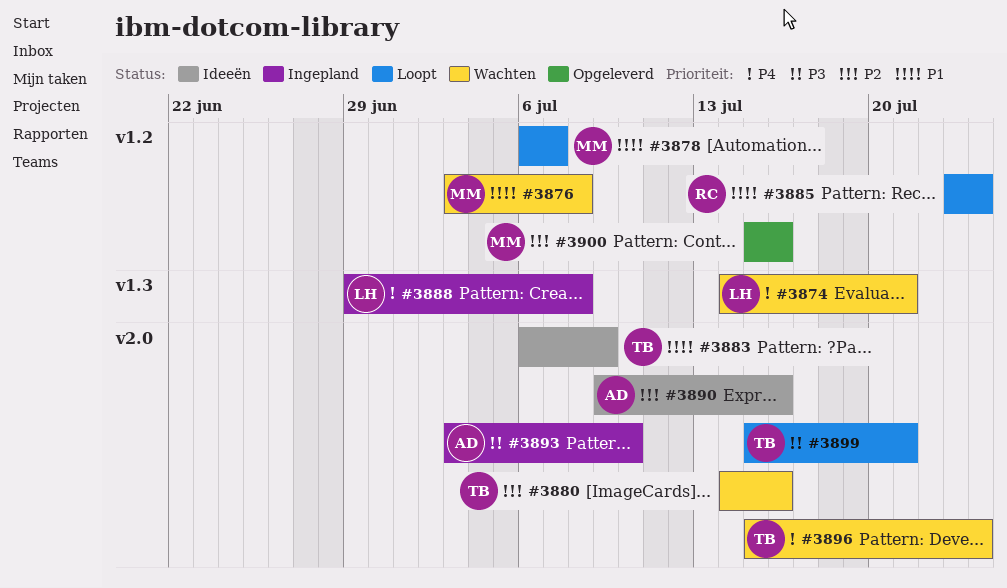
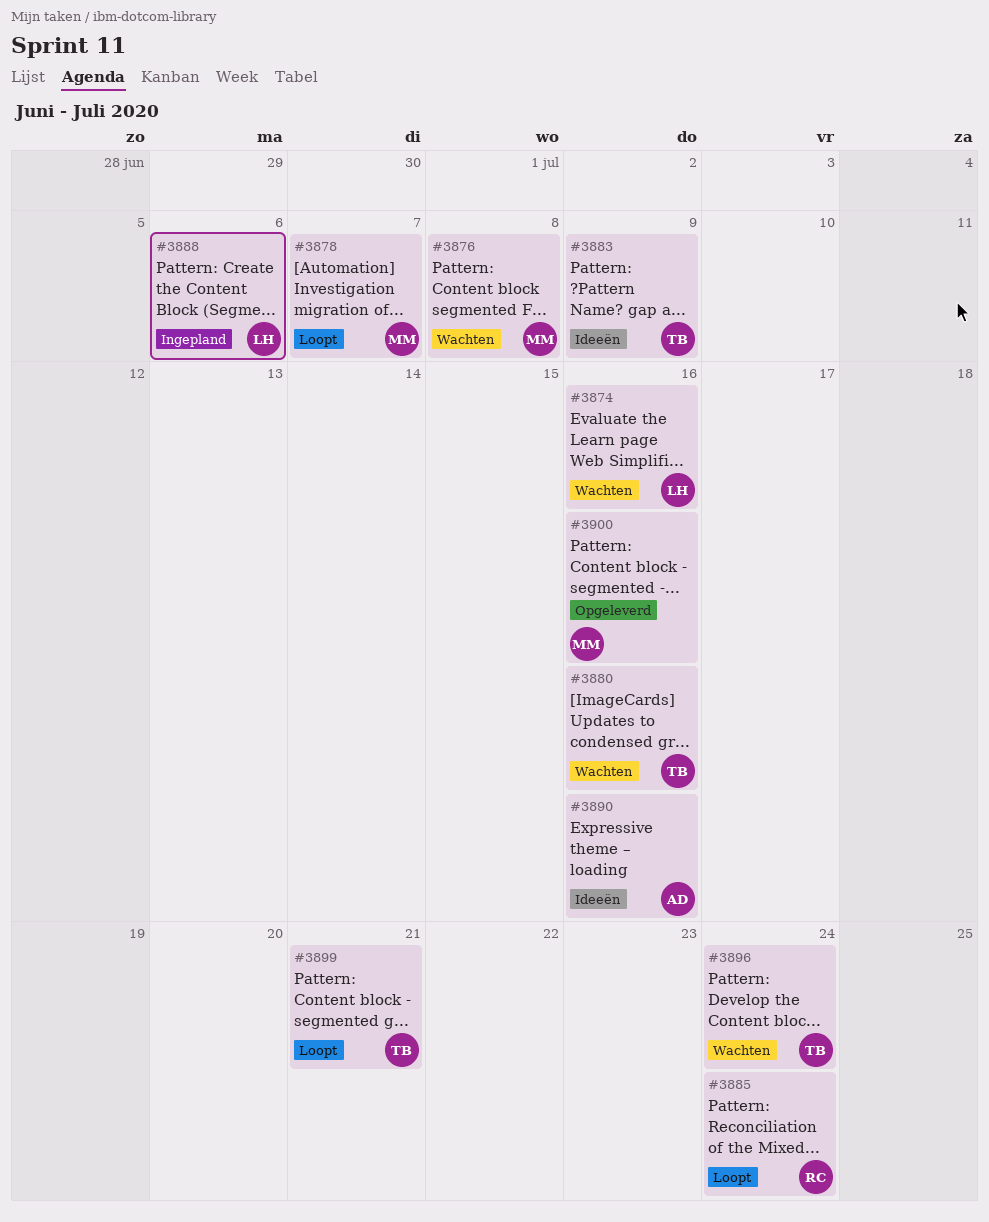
#3874, due: Jul 21 -> Jul 16
#3888, due: Jul 8 -> Jul 6
#3893: present -> none

